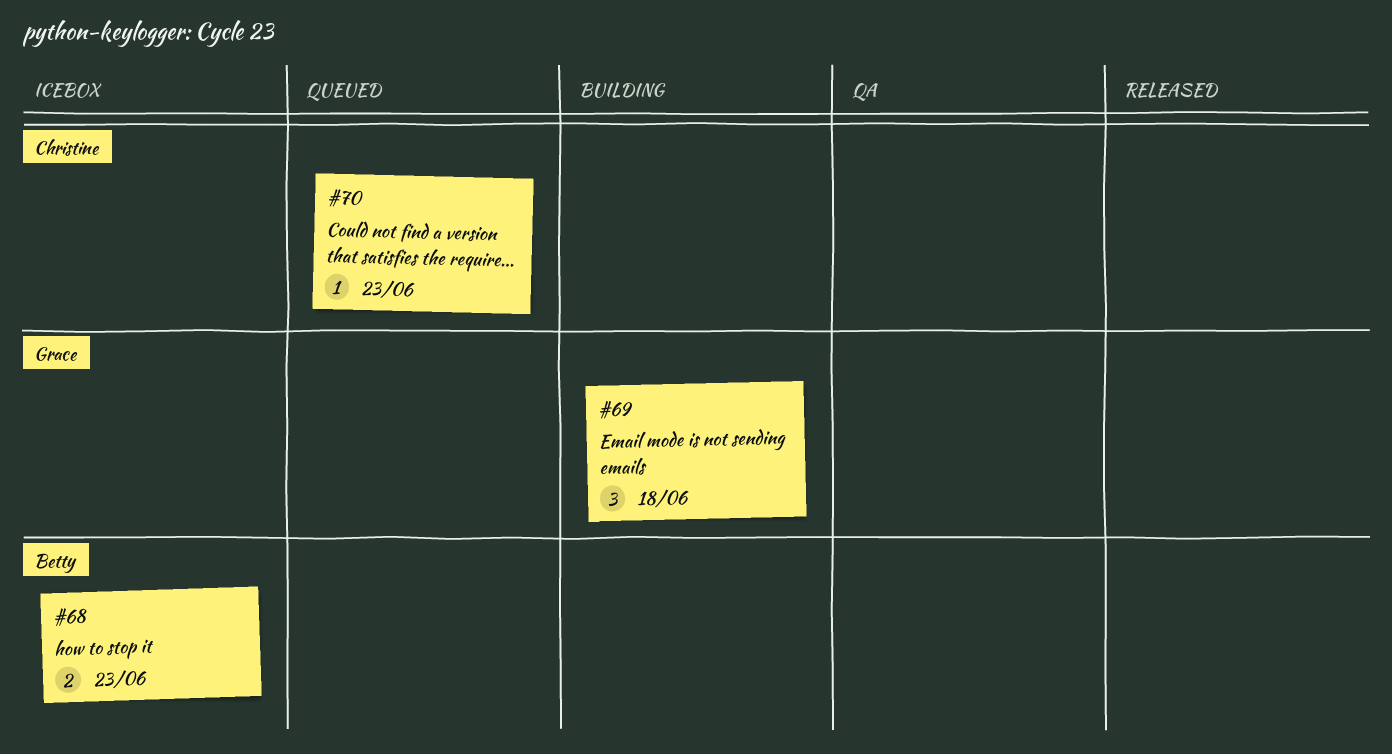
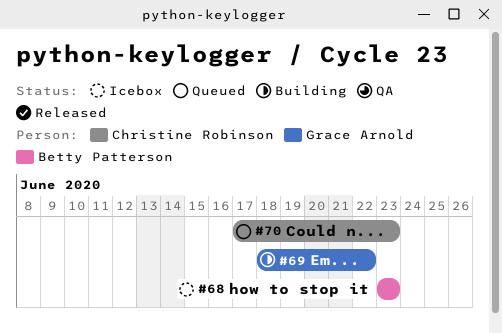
#69, due: Jun 18 -> Jun 22

